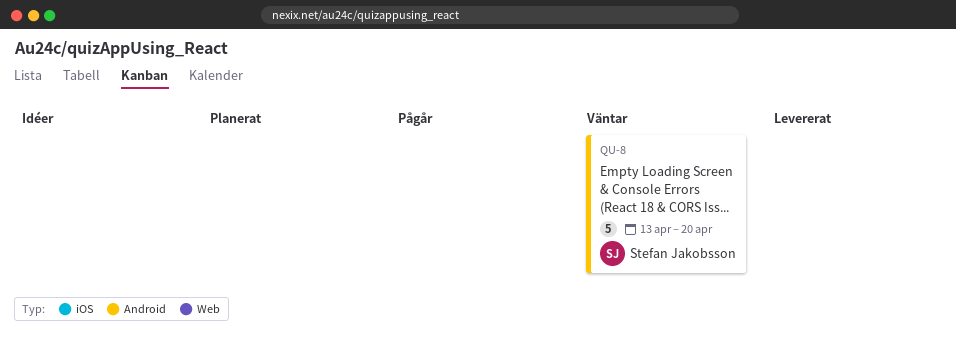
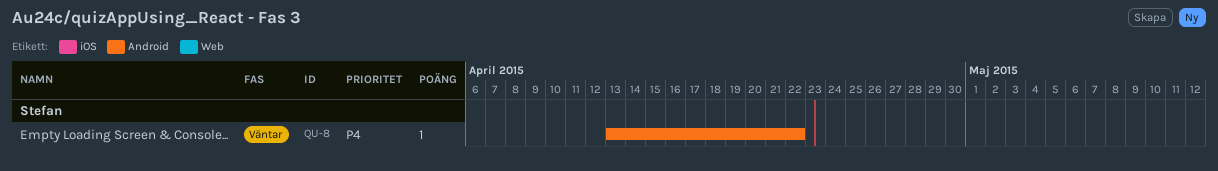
QU-8, estimate: 5 -> 1
QU-8, due: Apr 20 -> Apr 22

